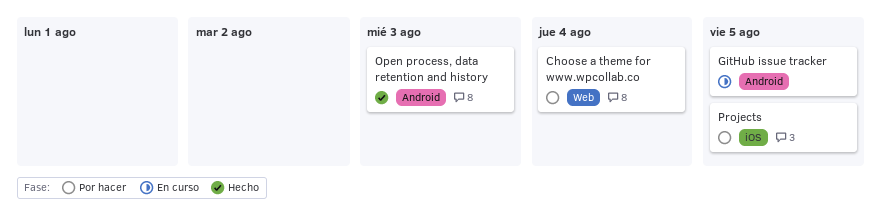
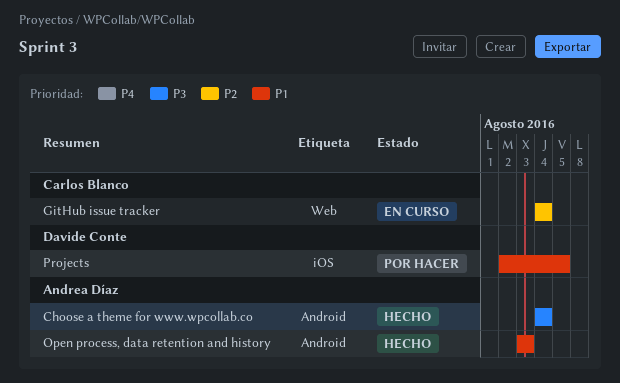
Choose a theme for www.wpcollab.co, status: Por hacer -> Hecho
Choose a theme for www.wpcollab.co, label: Web -> Android
GitHub issue tracker, label: Android -> Web
GitHub issue tracker, due: Aug 5 -> Aug 4

